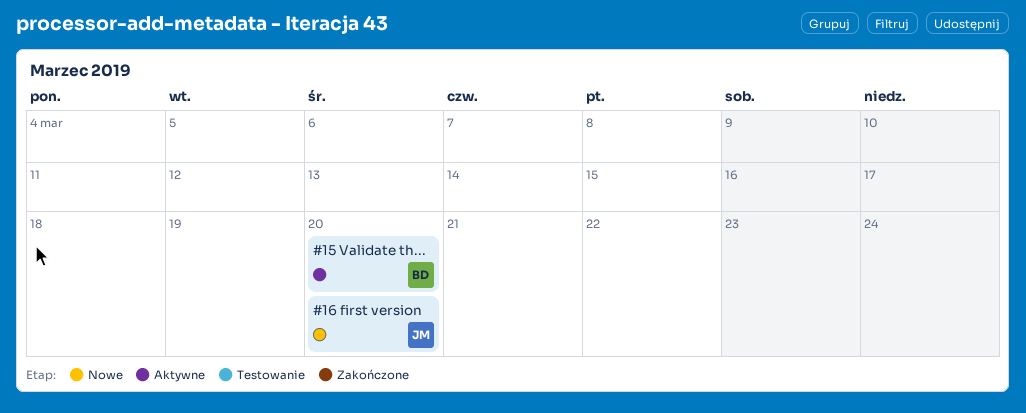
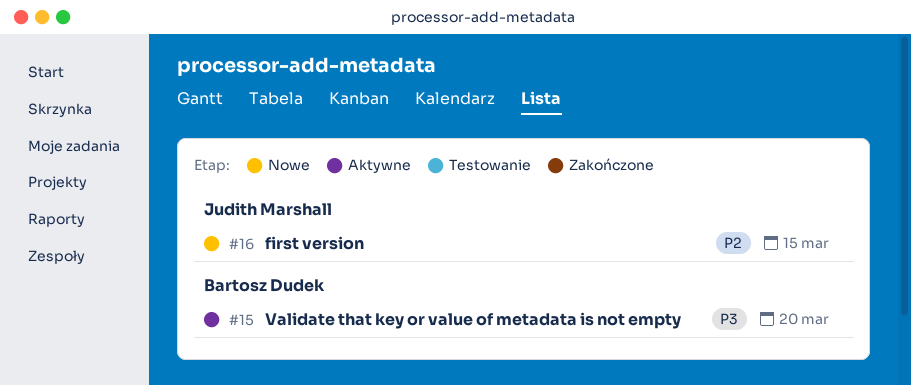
#16, due: Mar 20 -> Mar 15

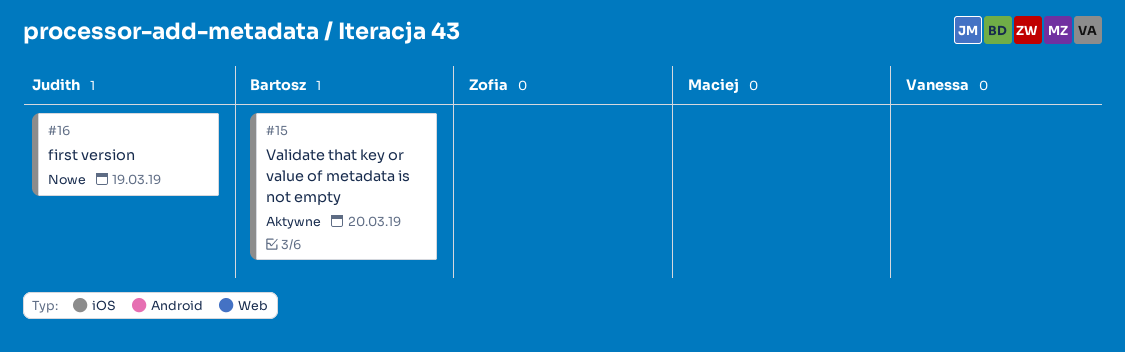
#16, due: Mar 15 -> Mar 19

